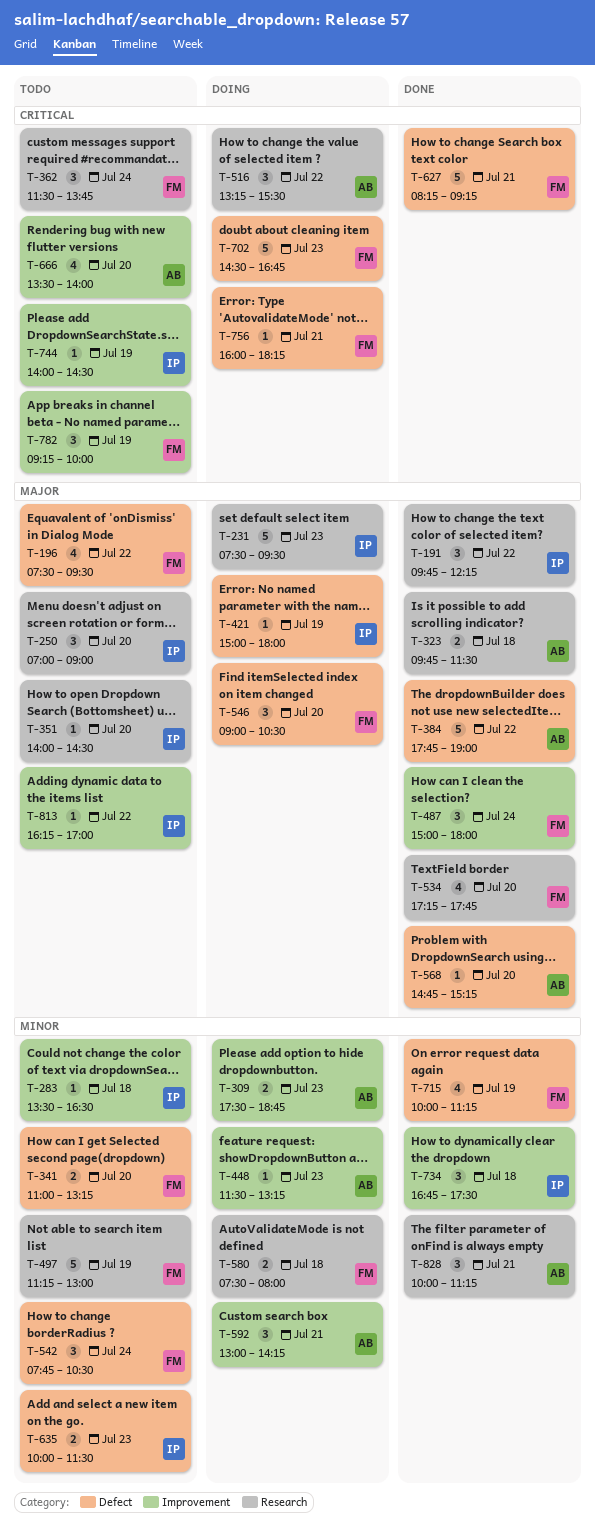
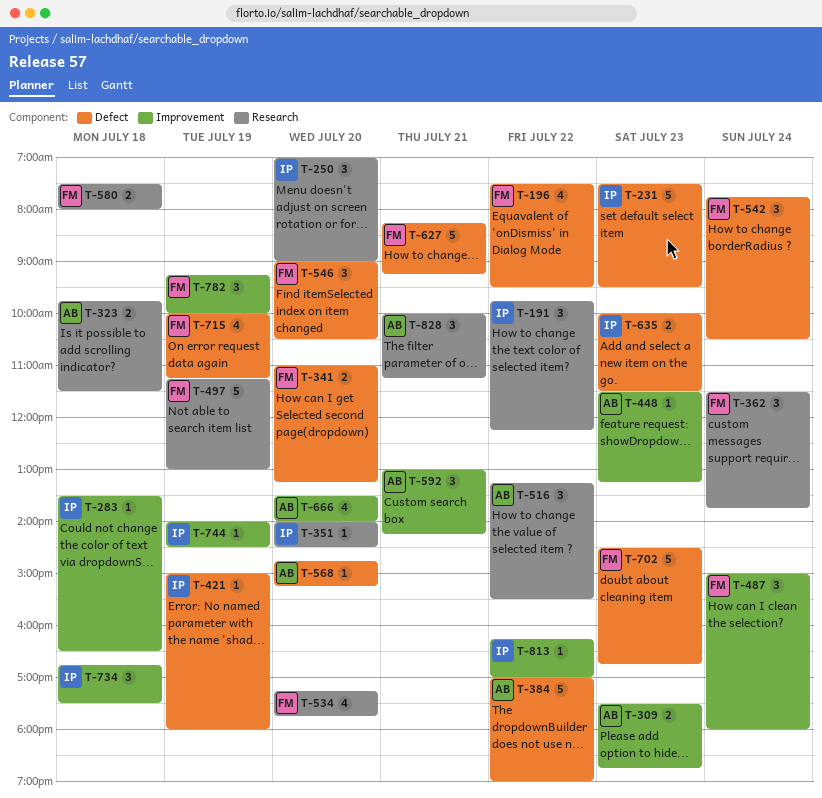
T-231, label: Research -> Defect
T-384, begins: 17:45 -> 17:00
T-756: present -> none

